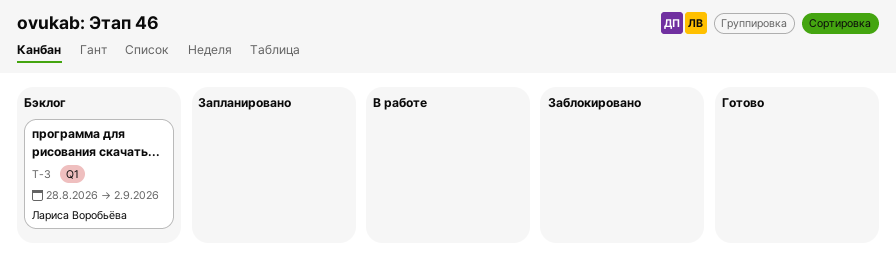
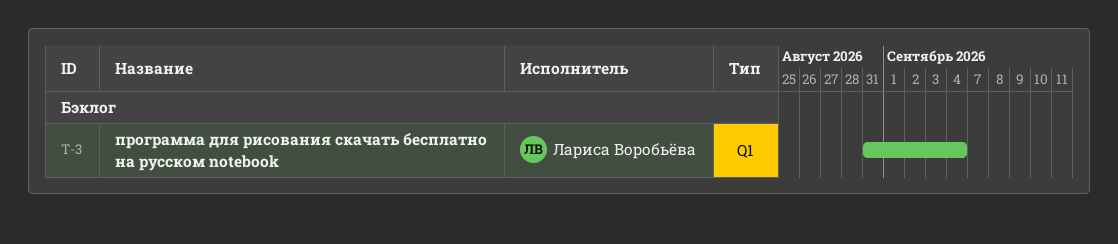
T-3, start: Aug 28 -> Aug 31
T-3, due: Sep 2 -> Sep 4

